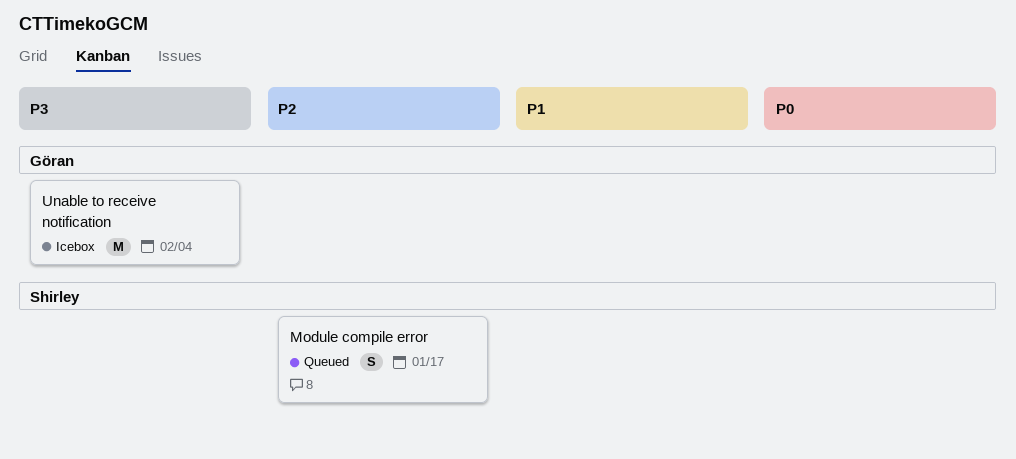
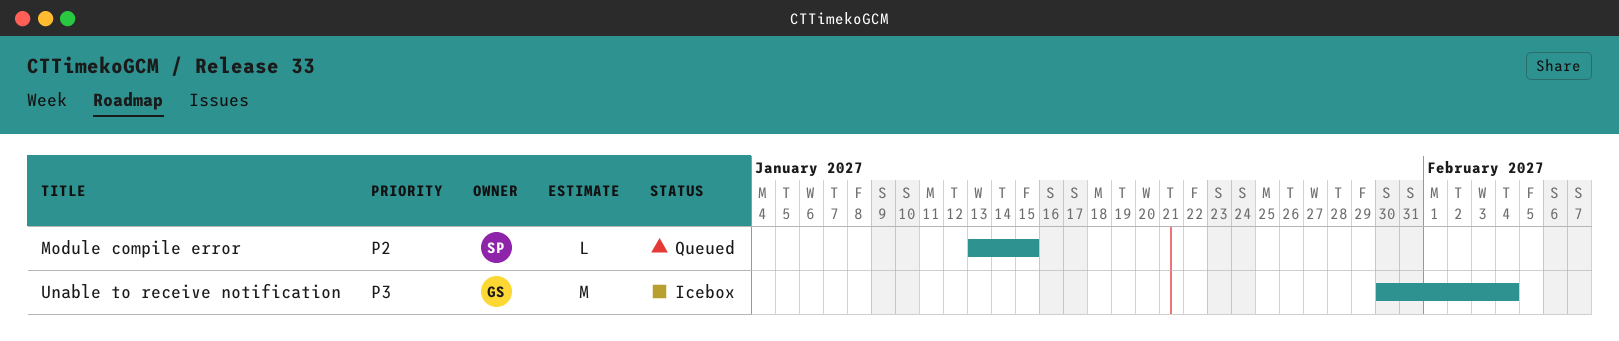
Module compile error, estimate: S -> L
Module compile error, due: Jan 17 -> Jan 15

